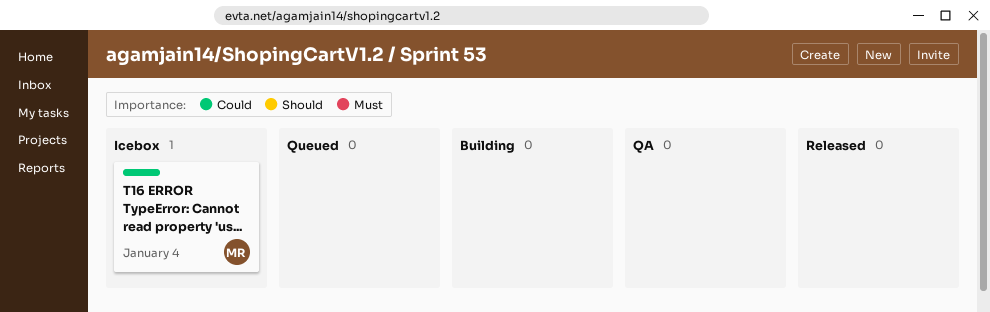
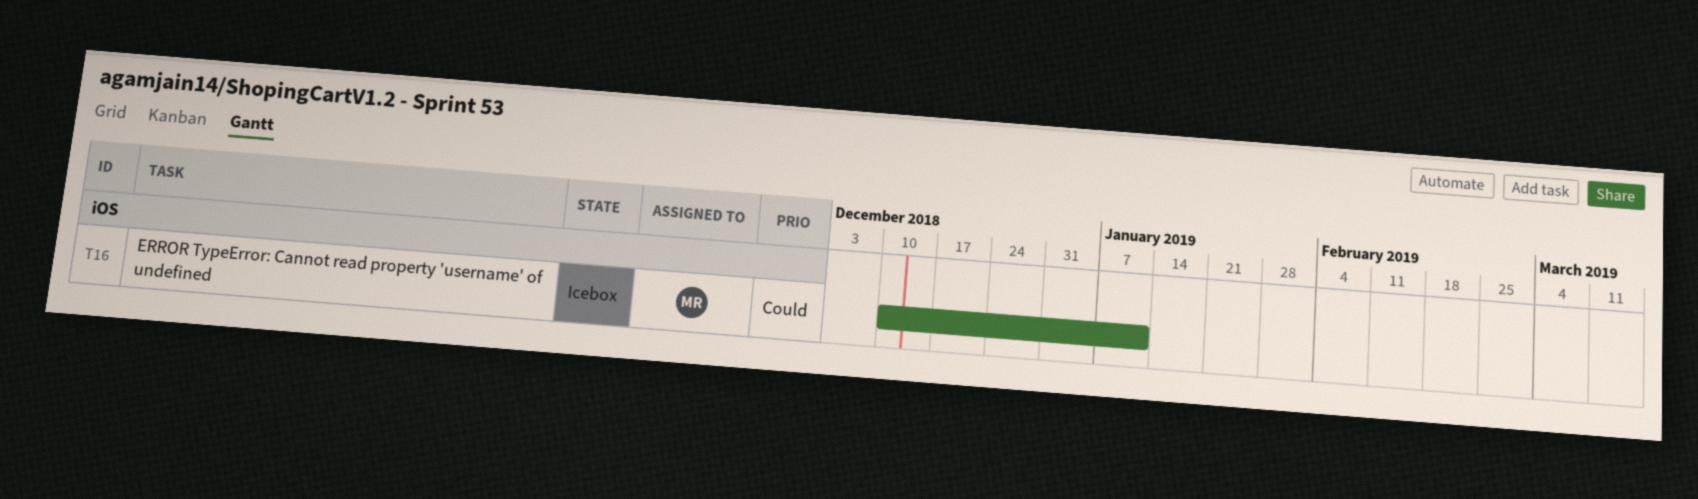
T16, due: Jan 4 -> Jan 11

